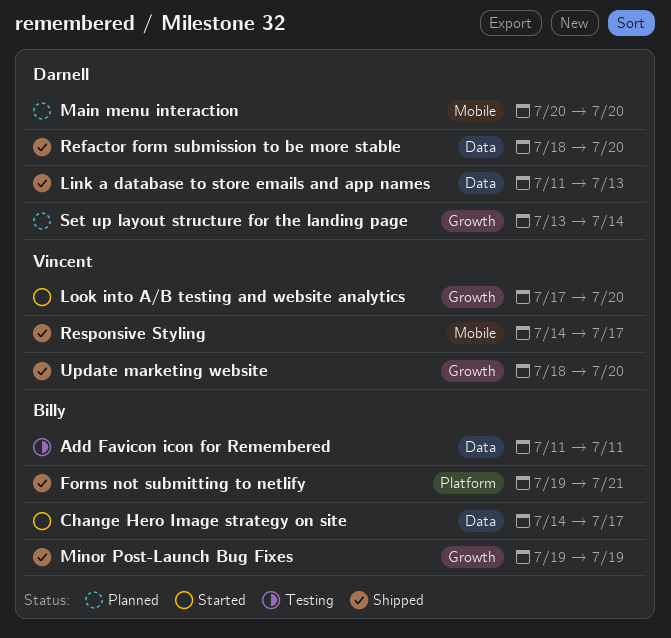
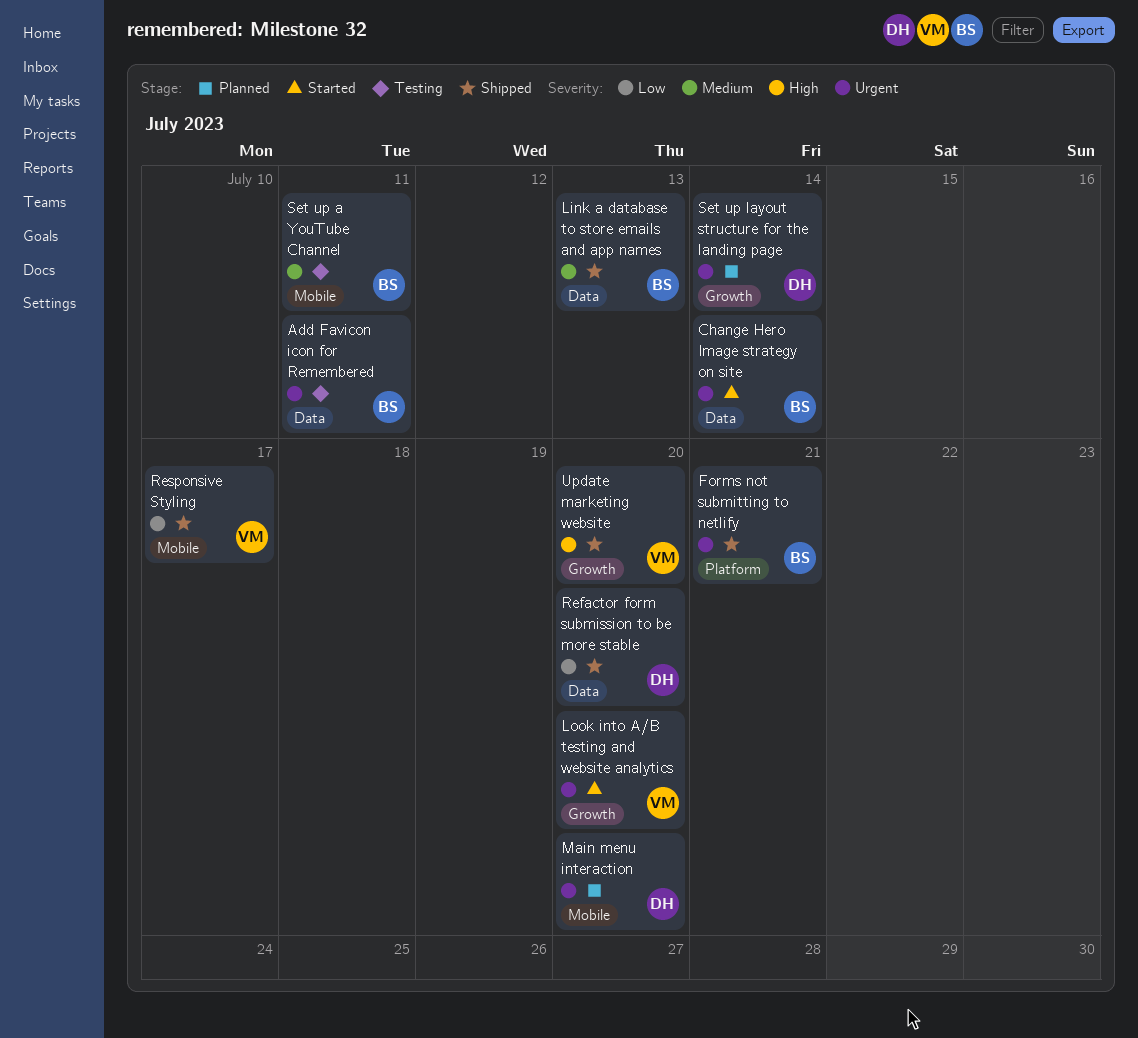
Change Hero Image strategy on site, due: Jul 17 -> Jul 14
Link a database to store emails and app names, owner: Darnell -> Billy
Minor Post-Launch Bug Fixes: present -> none
Set up a YouTube Channel: none -> present

